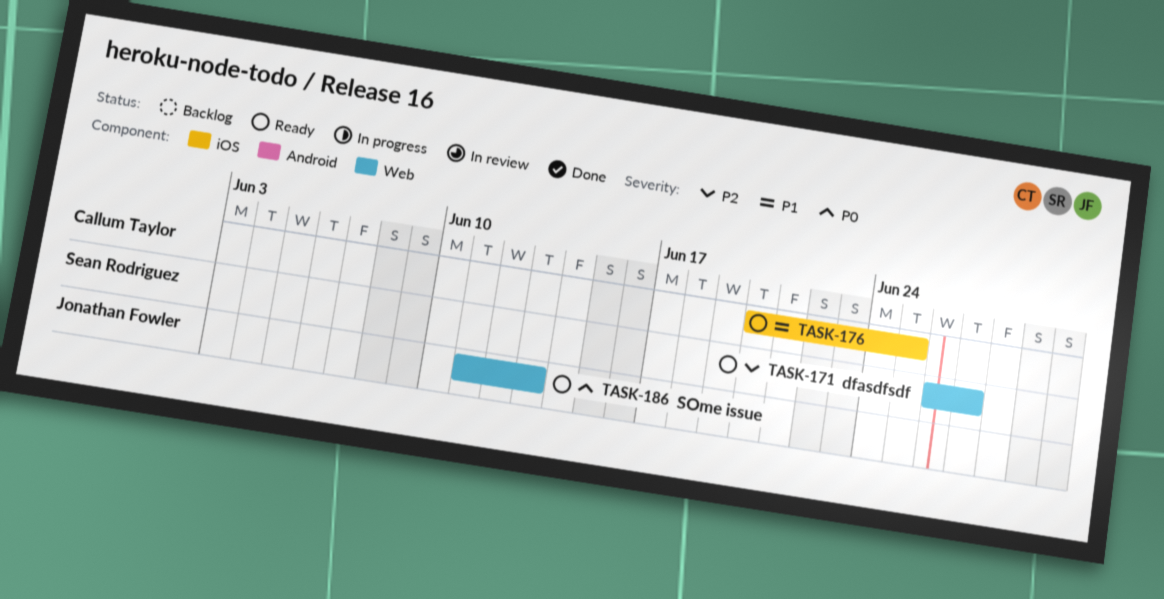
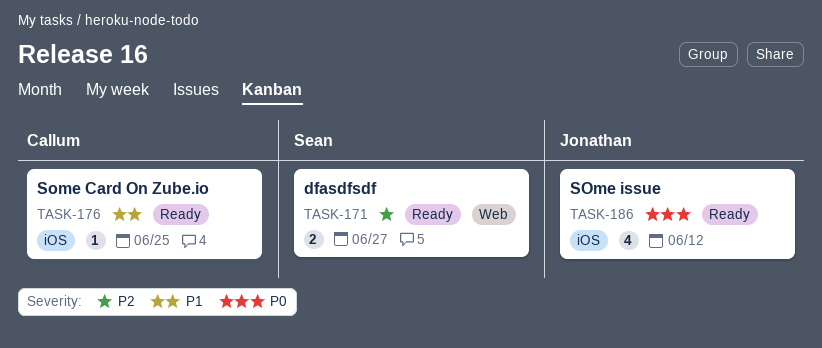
TASK-186, label: Web -> iOS
TASK-186, due: Jun 13 -> Jun 12

